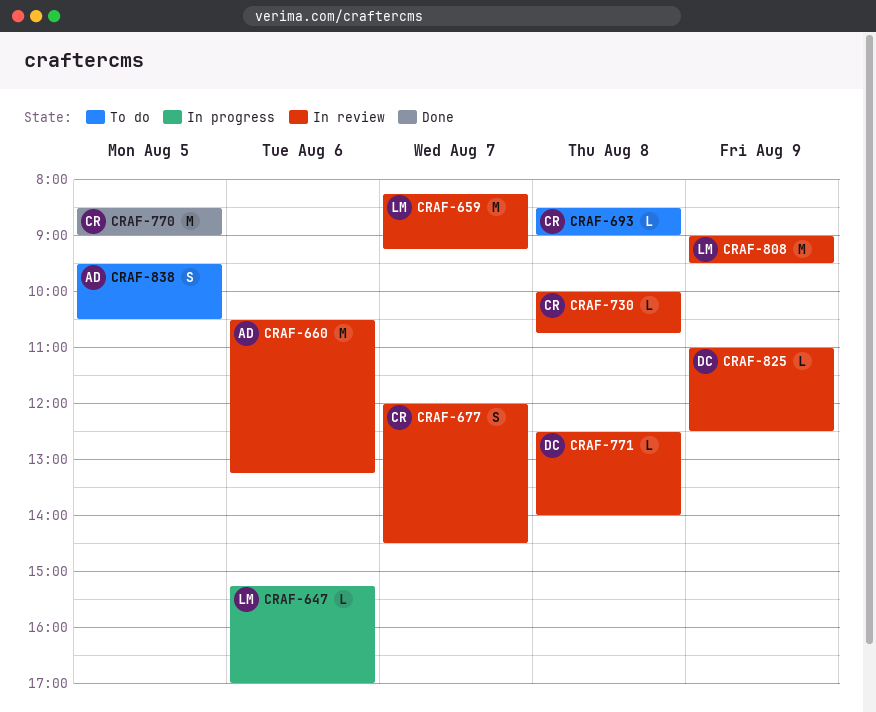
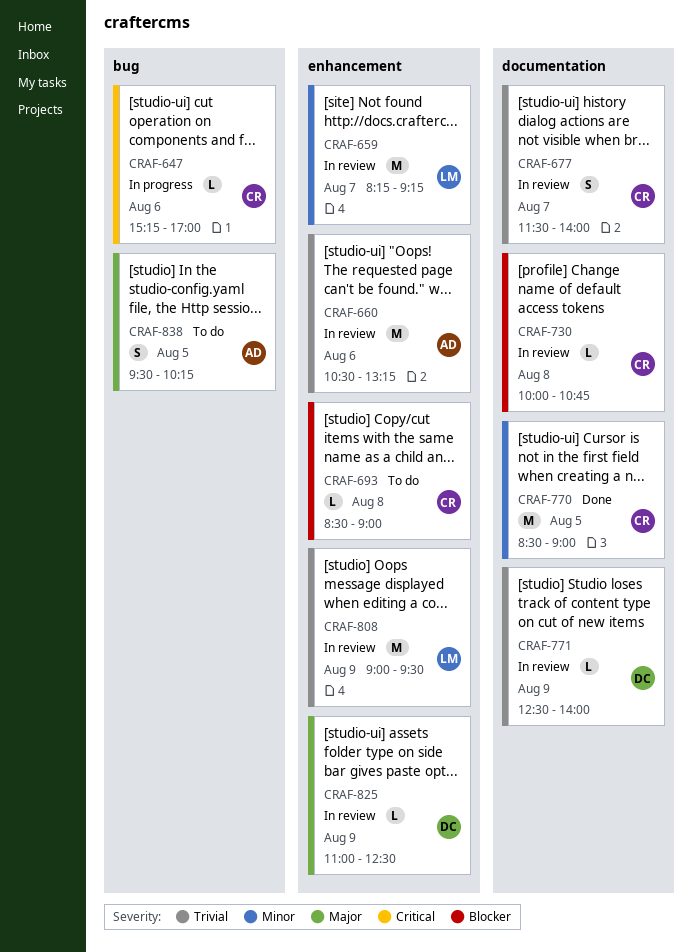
CRAF-647, owner: LM -> CR
CRAF-677, begins: 12:00 -> 11:30
CRAF-677, ends: 14:30 -> 14:00
CRAF-771, day: Aug 8 -> Aug 9
CRAF-838, ends: 10:30 -> 10:15

